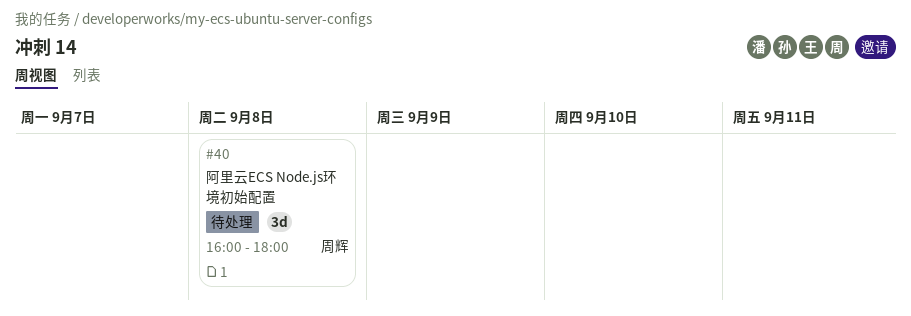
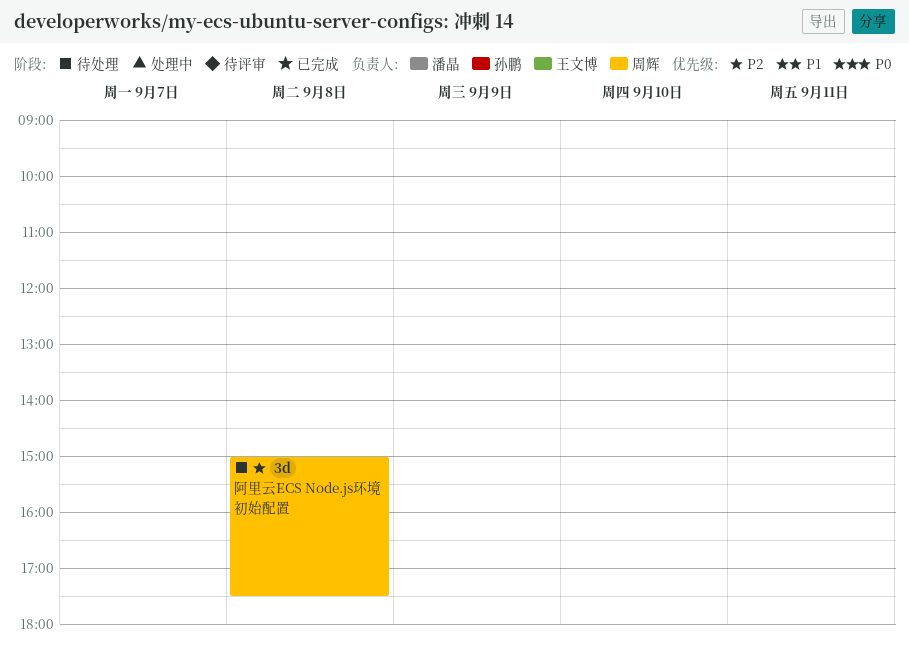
阿里云ECS Node.js环境初始配置, begins: 16:00 -> 15:00
阿里云ECS Node.js环境初始配置, ends: 18:00 -> 17:30

